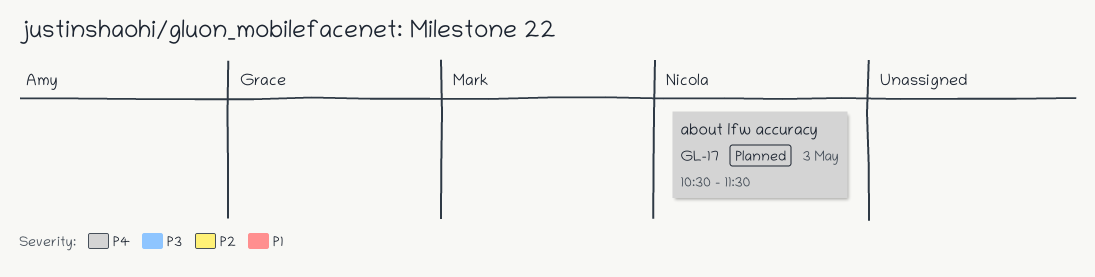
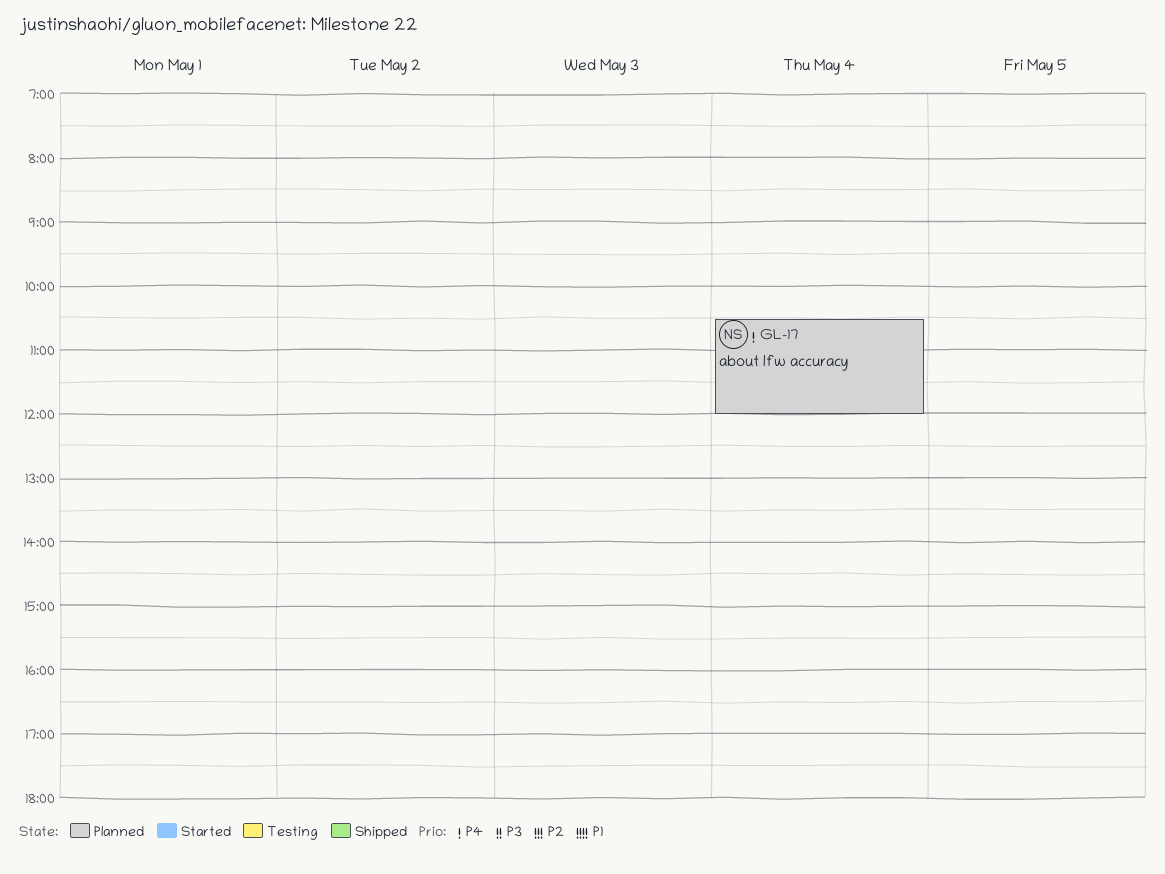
GL-17, day: May 3 -> May 4
GL-17, ends: 11:30 -> 12:00

